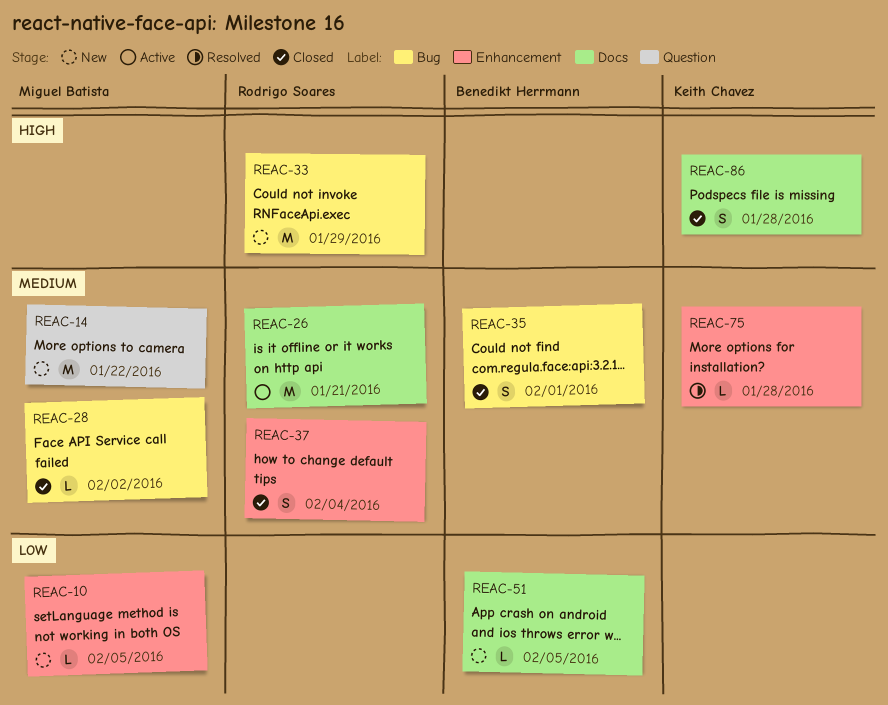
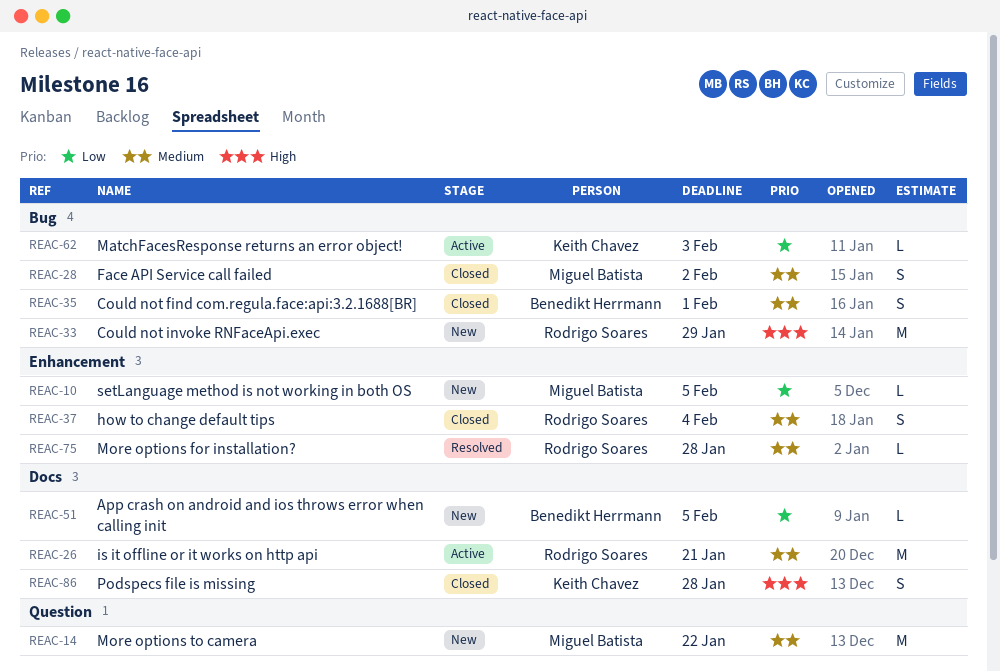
REAC-28, estimate: L -> S
REAC-62: none -> present
REAC-75, owner: Keith Chavez -> Rodrigo Soares

